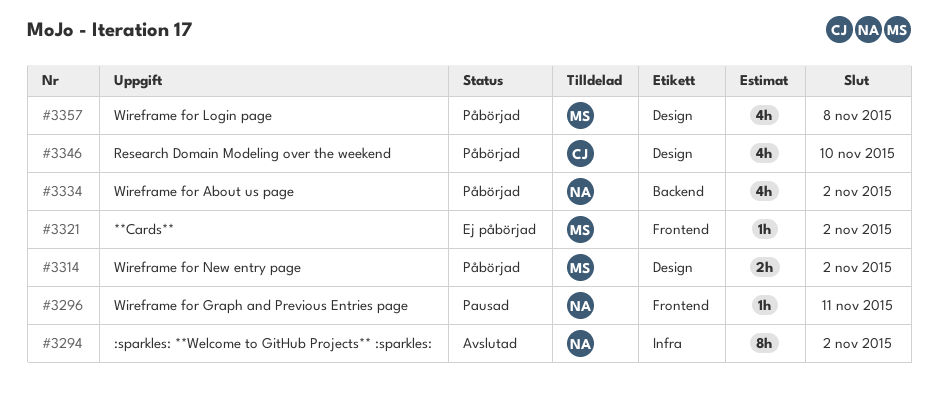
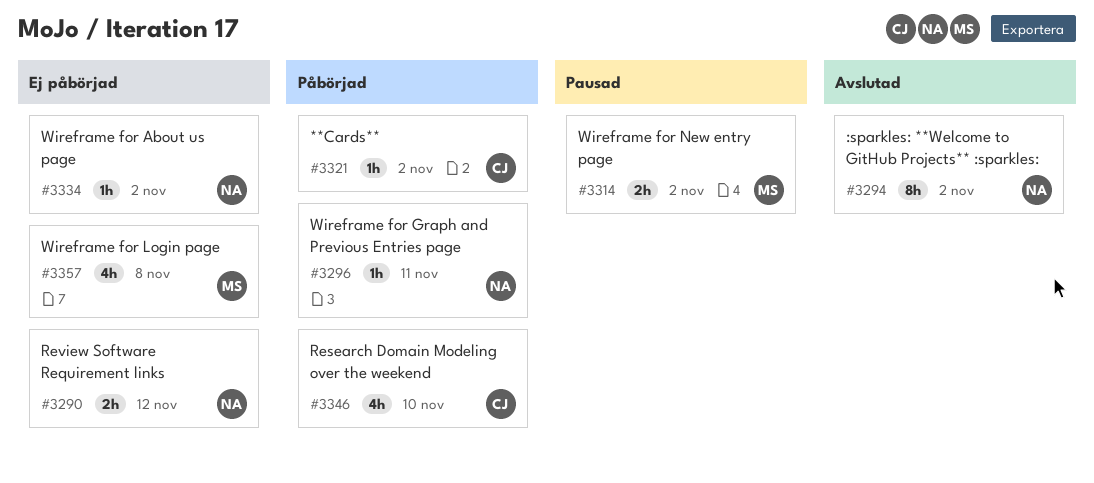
#3290: none -> present
#3296, status: Pausad -> Påbörjad
#3314, status: Påbörjad -> Pausad
#3321, status: Ej påbörjad -> Påbörjad
#3321, owner: MS -> CJ
#3334, status: Påbörjad -> Ej påbörjad
#3334, estimate: 4h -> 1h
#3357, status: Påbörjad -> Ej påbörjad

